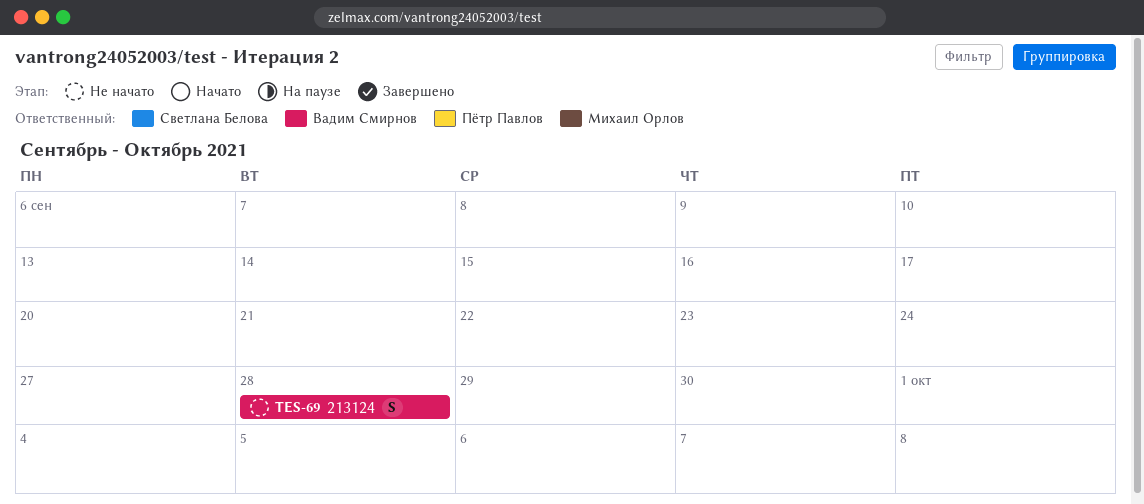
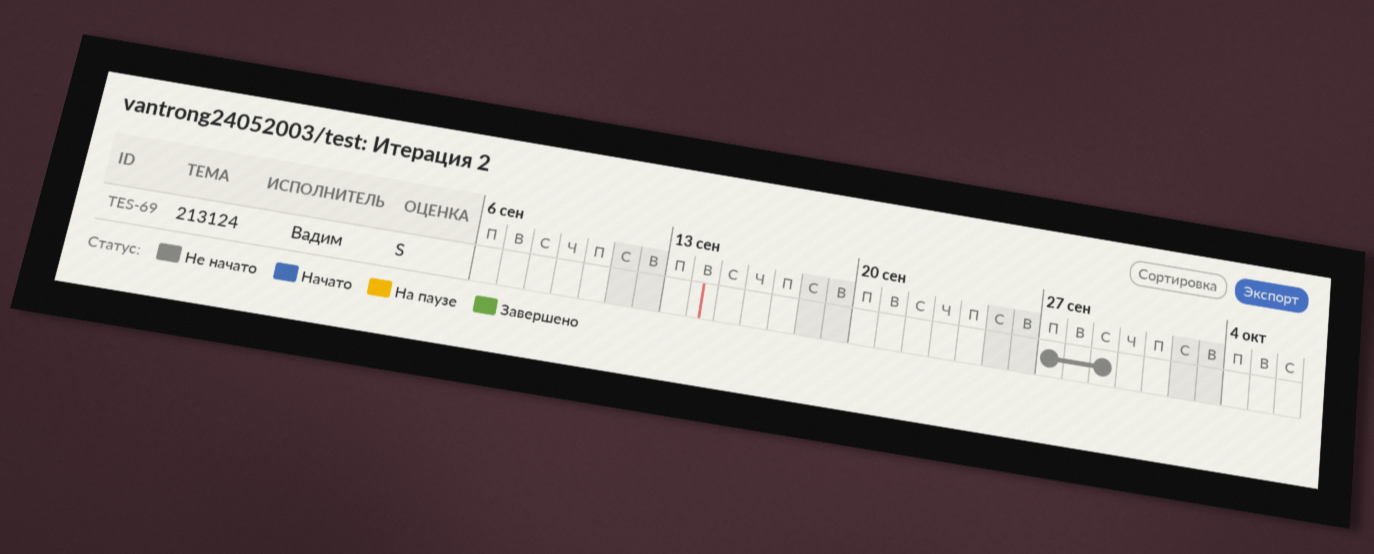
TES-69, start: Sep 28 -> Sep 27
TES-69, due: Sep 28 -> Sep 29

